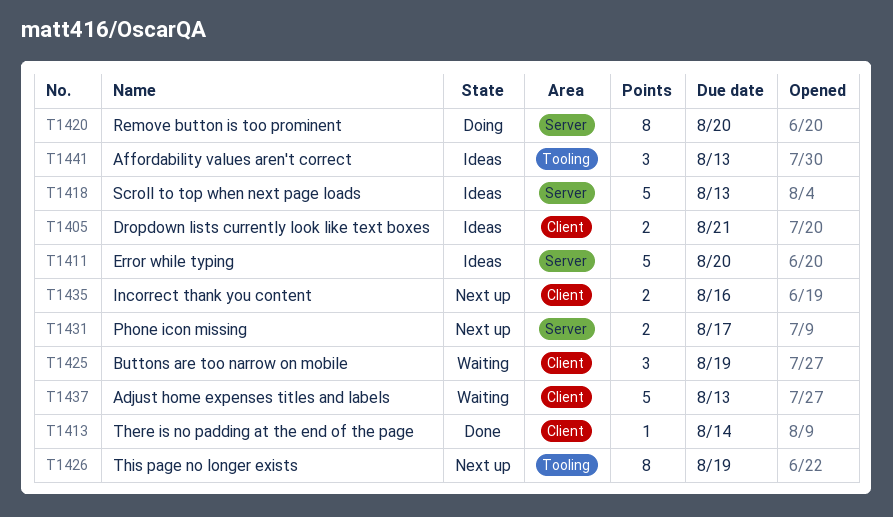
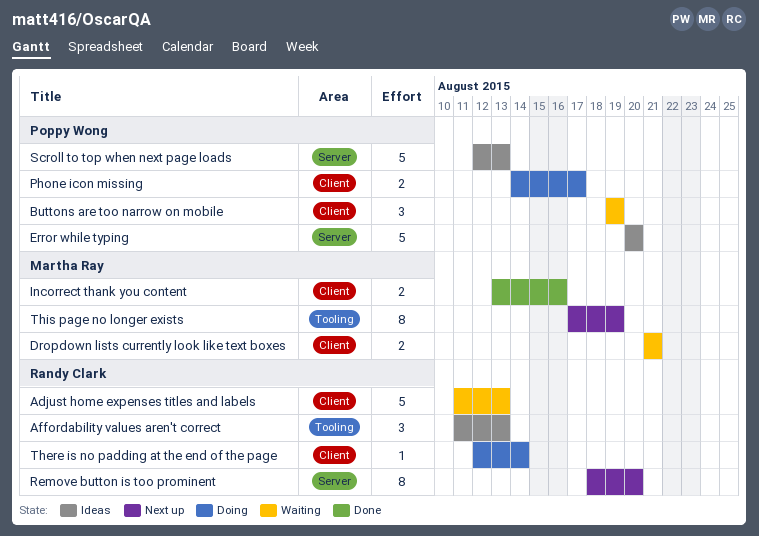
Dropdown lists currently look like text boxes, status: Ideas -> Waiting
Incorrect thank you content, status: Next up -> Done
Phone icon missing, status: Next up -> Doing
Phone icon missing, label: Server -> Client
Remove button is too prominent, status: Doing -> Next up
There is no padding at the end of the page, status: Done -> Doing

